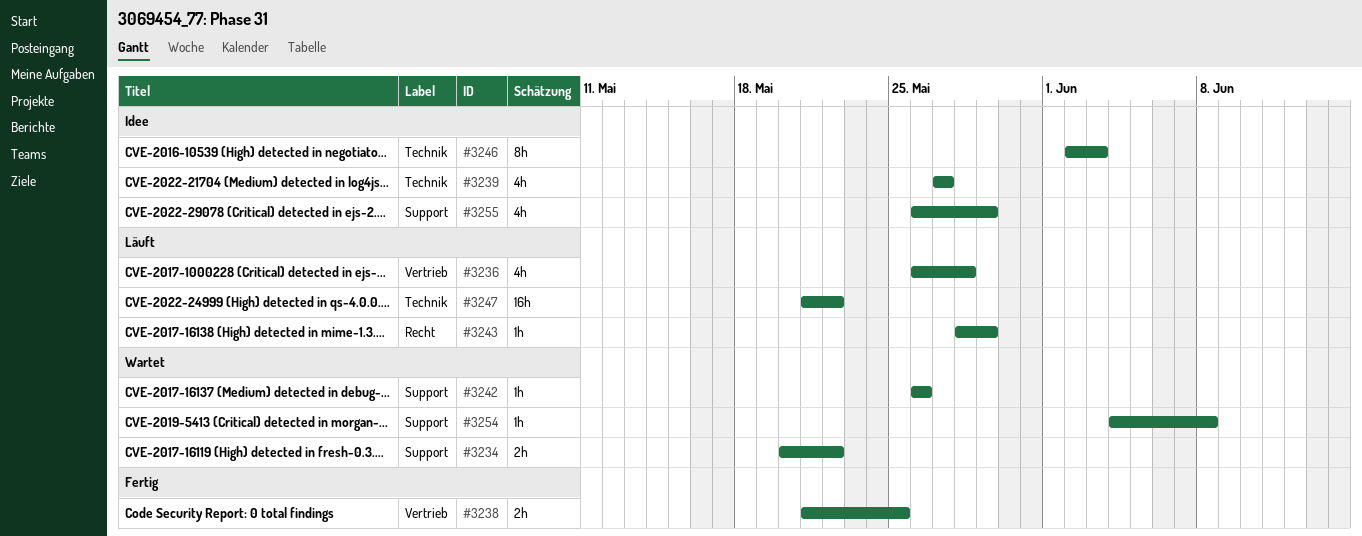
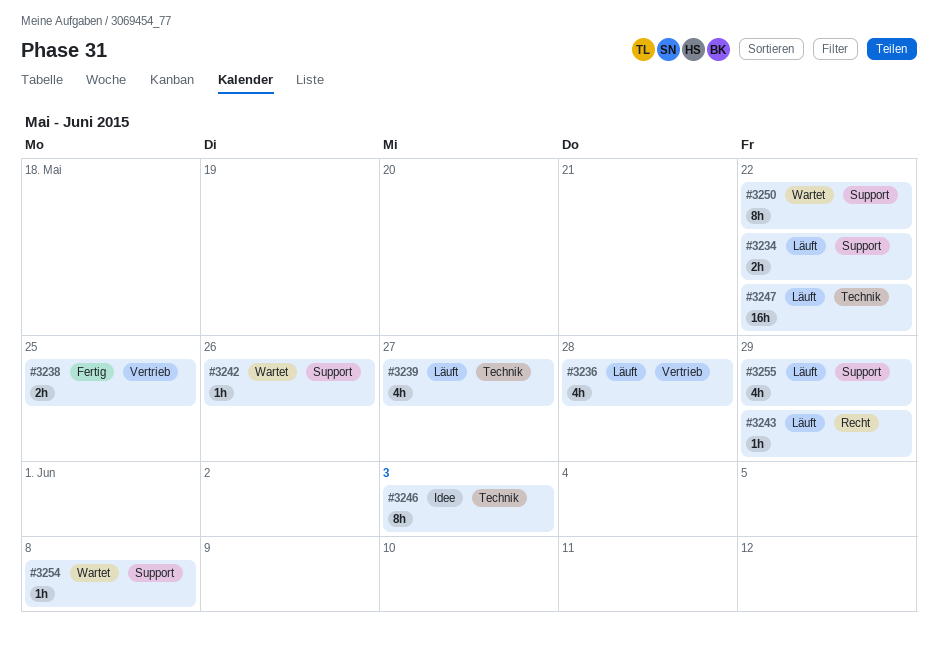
#3234, status: Wartet -> Läuft
#3239, status: Idee -> Läuft
#3250: none -> present
#3255, status: Idee -> Läuft

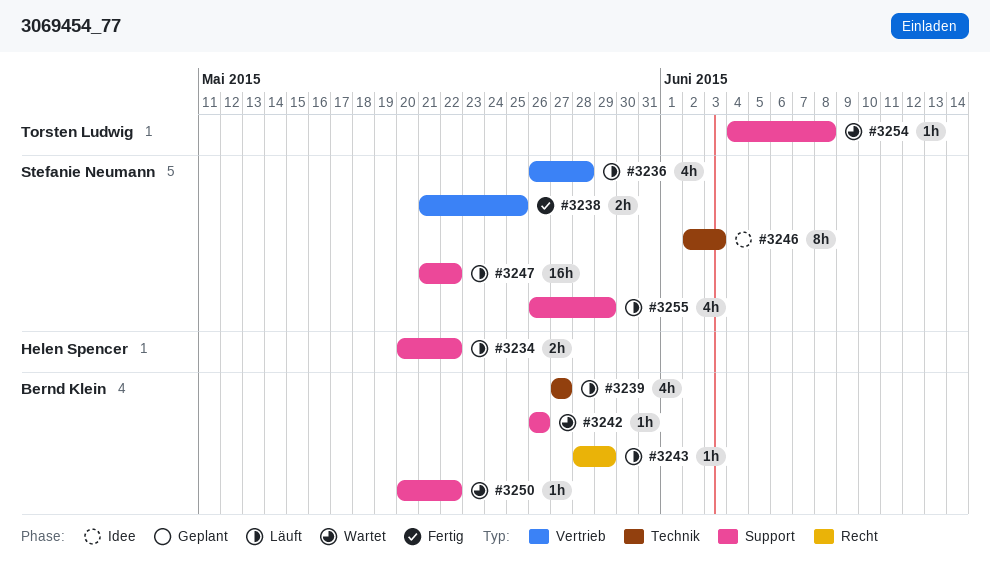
#3247, label: Technik -> Support
#3250, estimate: 8h -> 1h

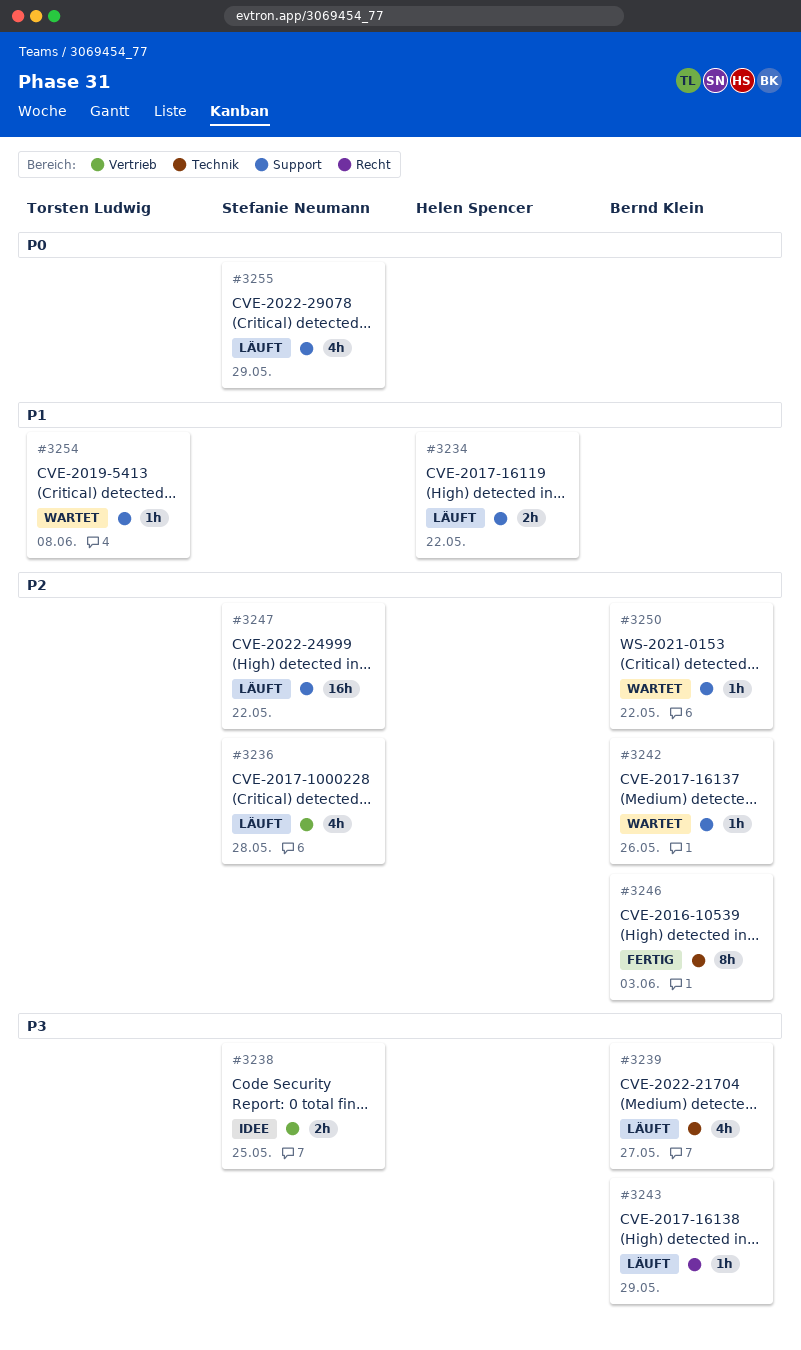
#3238, status: Fertig -> Idee
#3246, status: Idee -> Fertig
#3246, owner: Stefanie Neumann -> Bernd Klein

